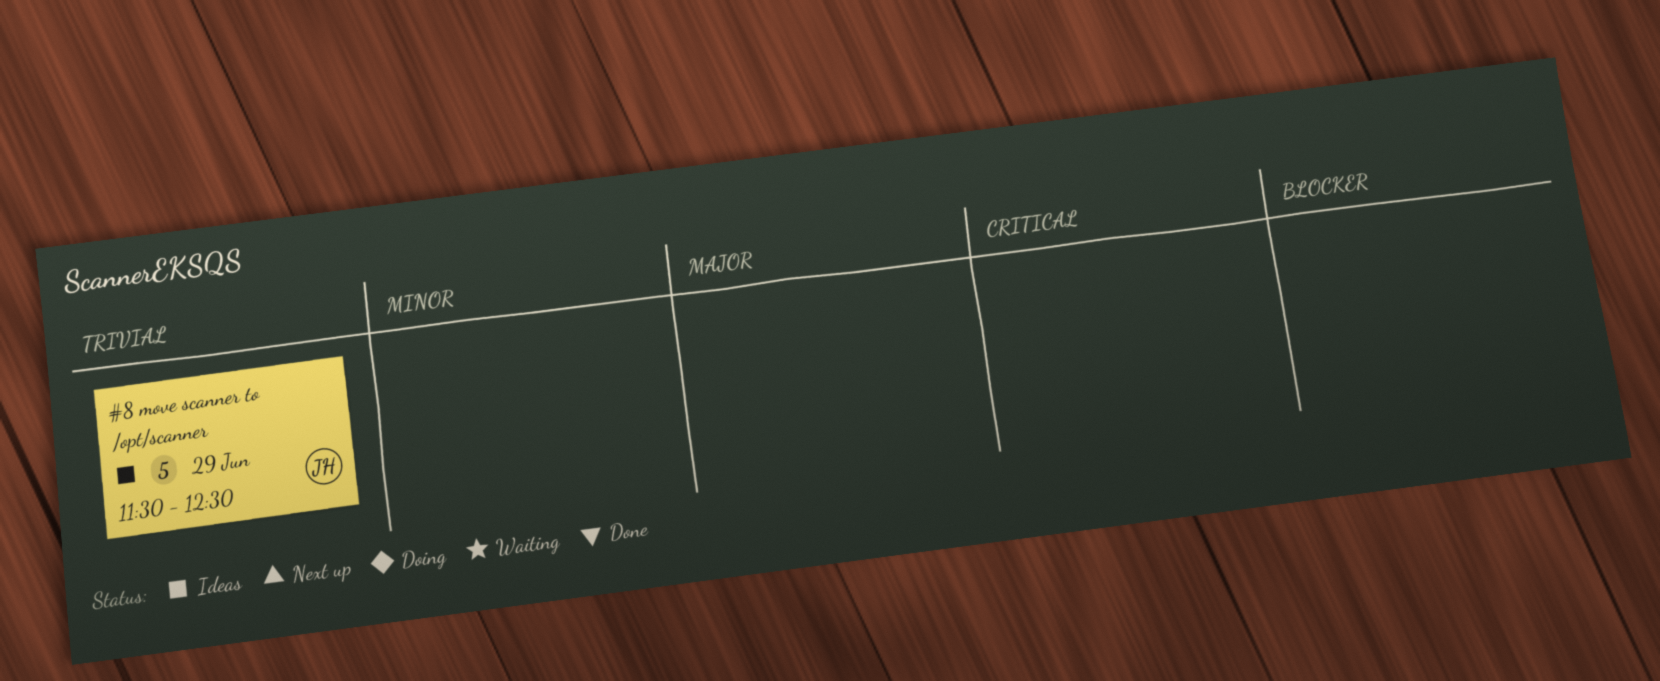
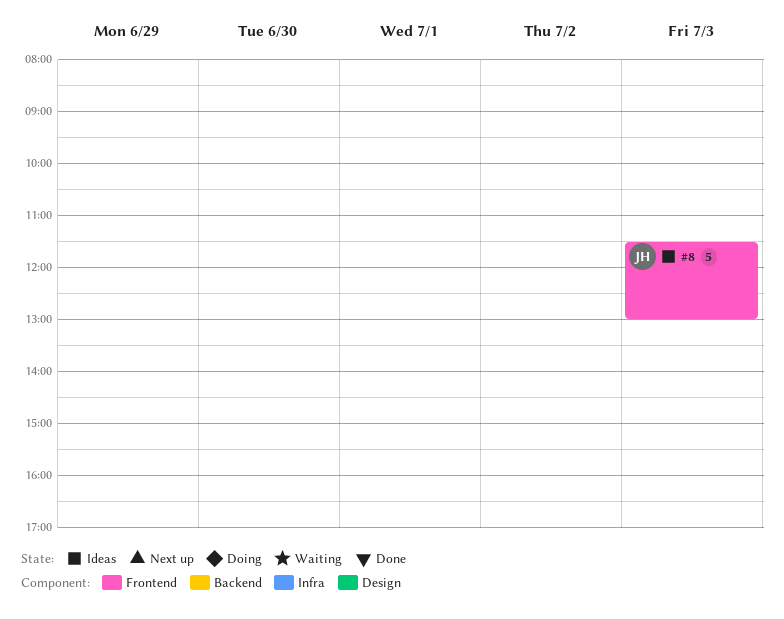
#8, day: Jun 29 -> Jul 3
#8, ends: 12:30 -> 13:00

